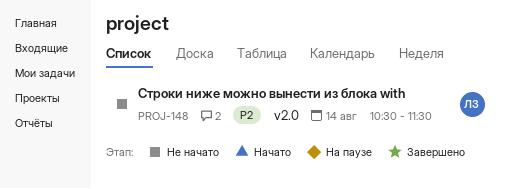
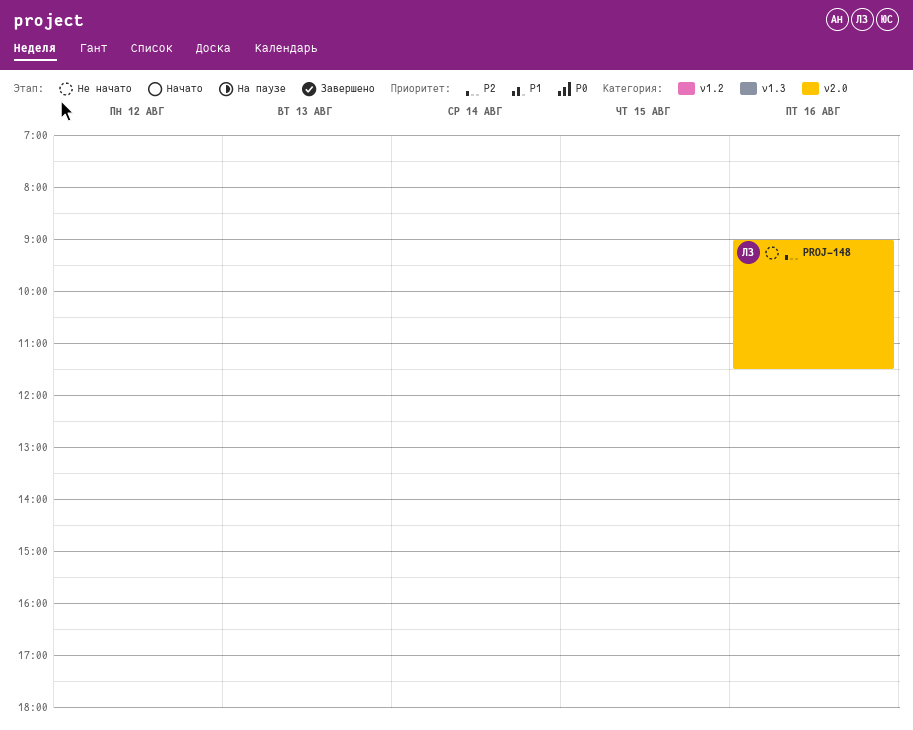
PROJ-148, day: Aug 14 -> Aug 16
PROJ-148, begins: 10:30 -> 09:00

